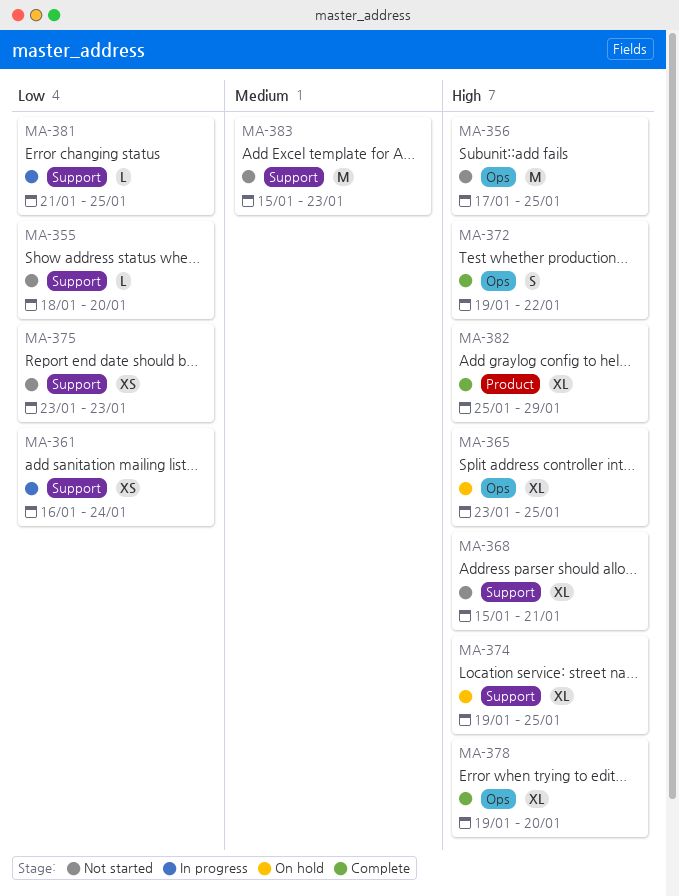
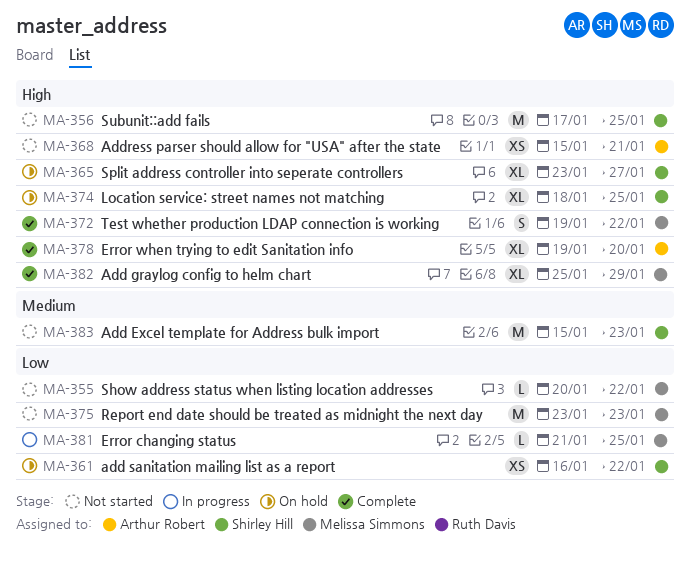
MA-355, start: Jan 18 -> Jan 20
MA-355, due: Jan 20 -> Jan 22
MA-361, status: In progress -> On hold
MA-361, due: Jan 24 -> Jan 22
MA-365, due: Jan 25 -> Jan 27
MA-368, estimate: XL -> XS
MA-374, start: Jan 19 -> Jan 18
MA-375, estimate: XS -> M

